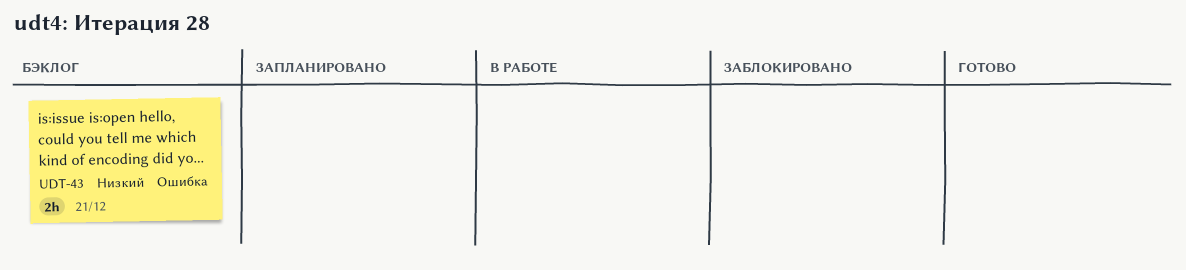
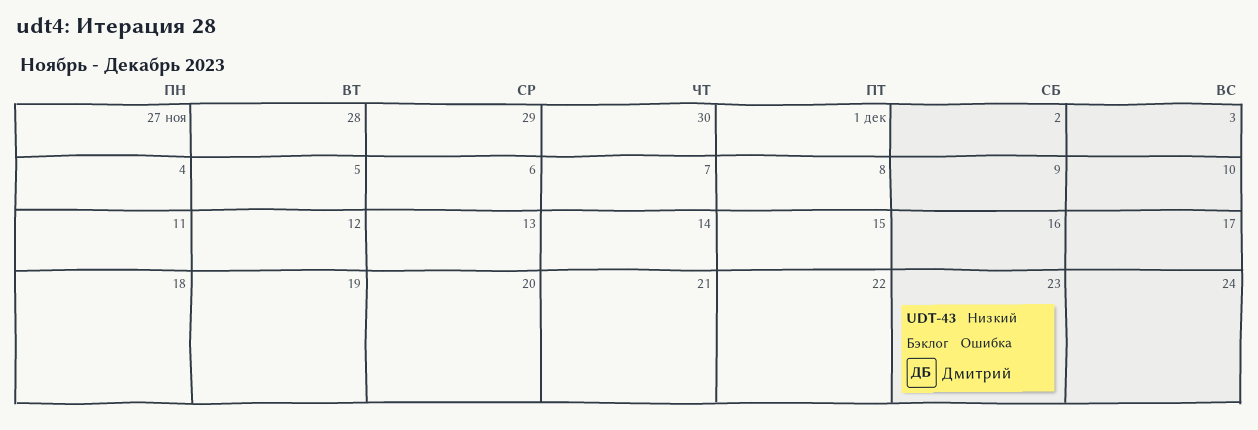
UDT-43, due: Dec 21 -> Dec 23

